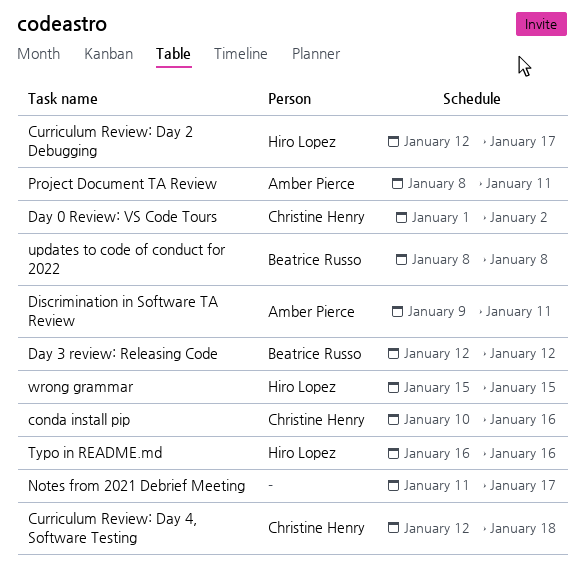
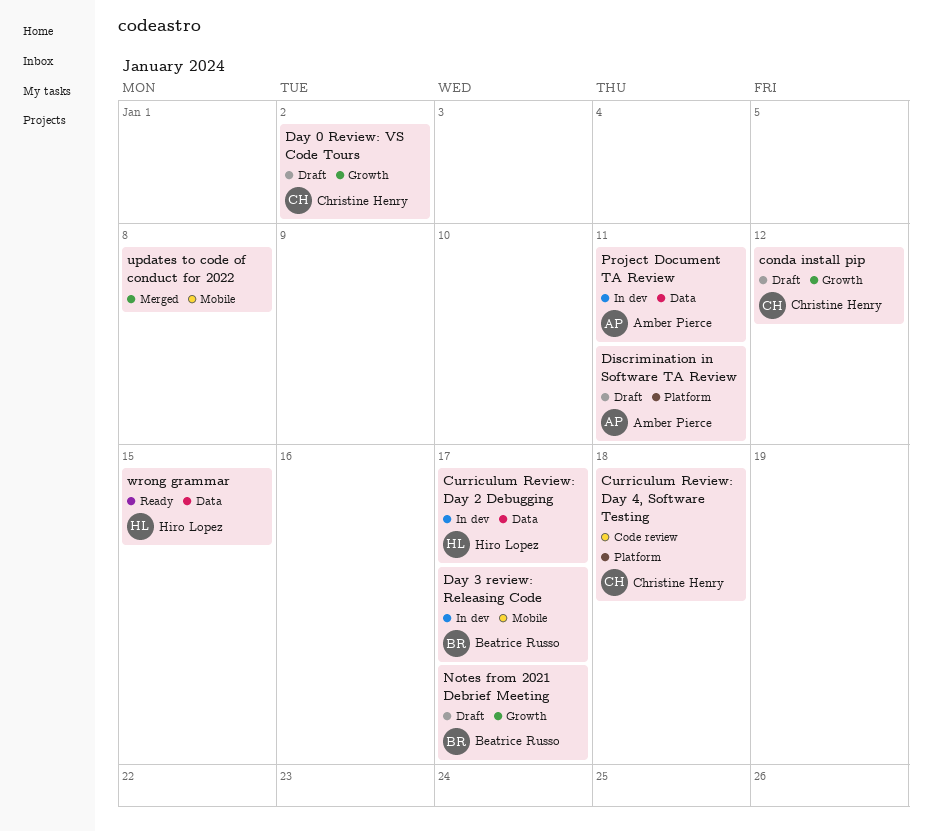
conda install pip, due: Jan 16 -> Jan 12
Day 3 review: Releasing Code, due: Jan 12 -> Jan 17
Notes from 2021 Debrief Meeting, owner: none -> Beatrice Russo
Typo in README.md: present -> none
updates to code of conduct for 2022, owner: Beatrice Russo -> none

